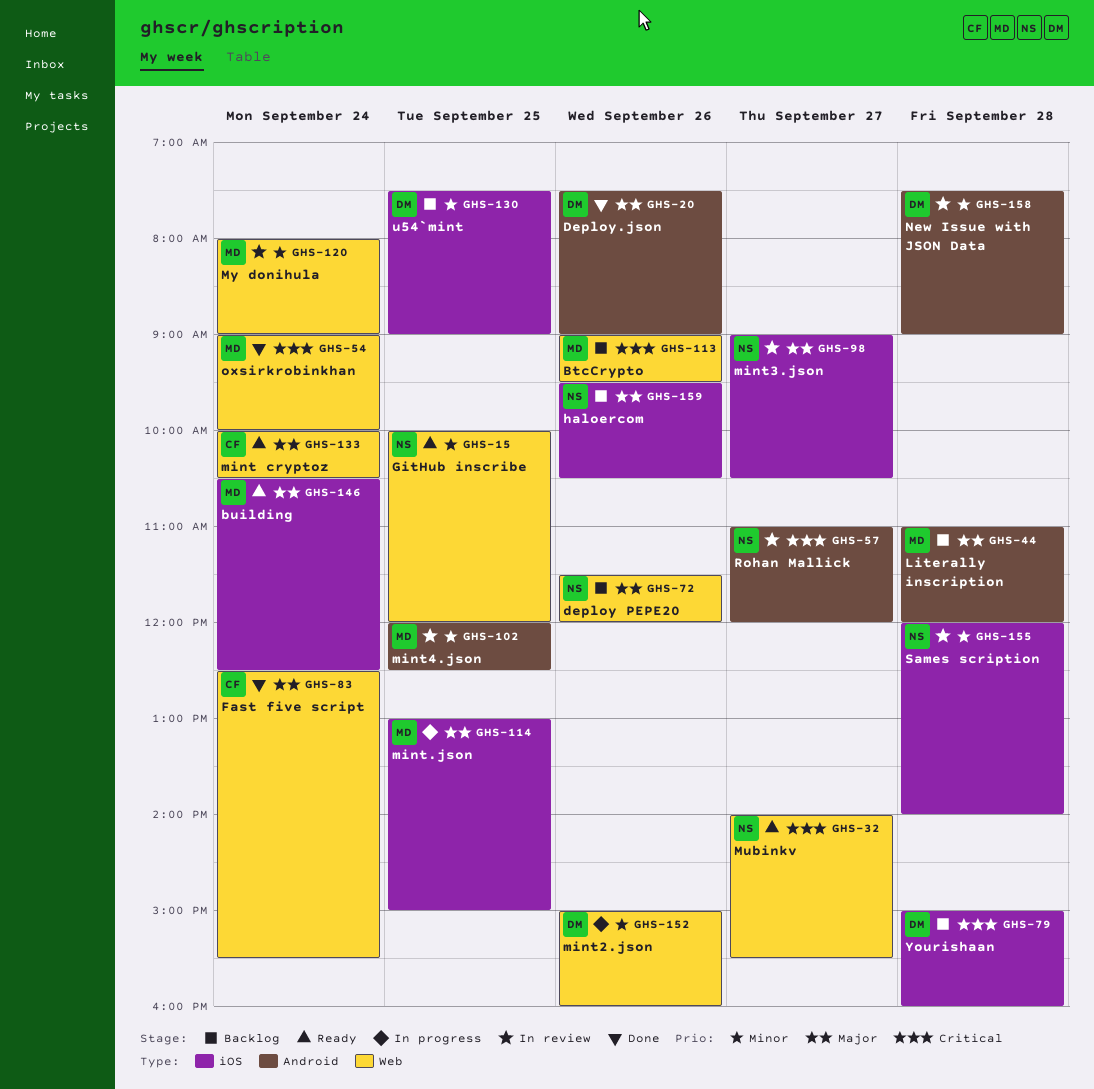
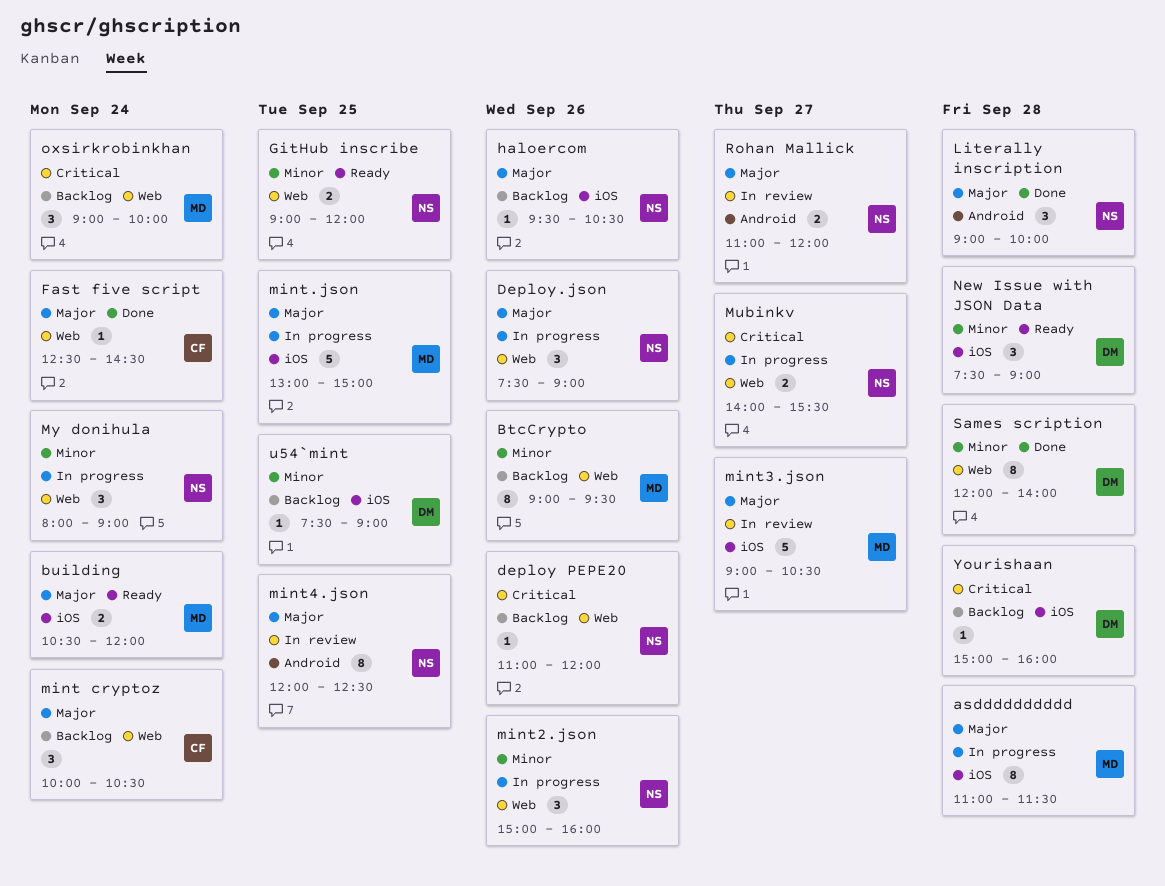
asdddddddddd: none -> present
BtcCrypto, priority: Critical -> Minor
building, ends: 12:30 -> 12:00
deploy PEPE20, priority: Major -> Critical
deploy PEPE20, begins: 11:30 -> 11:00
Deploy.json, status: Done -> In progress
Deploy.json, owner: DM -> NS
Deploy.json, label: Android -> Web
Fast five script, ends: 15:30 -> 14:30
GitHub inscribe, begins: 10:00 -> 09:00
Literally inscription, status: Backlog -> Done
Literally inscription, owner: MD -> NS
Literally inscription, begins: 11:00 -> 09:00
Literally inscription, ends: 12:00 -> 10:00
mint cryptoz, status: Ready -> Backlog
mint2.json, owner: DM -> NS
mint3.json, owner: NS -> MD
mint4.json, owner: MD -> NS
mint4.json, priority: Minor -> Major
Mubinkv, status: Ready -> In progress
My donihula, status: In review -> In progress
My donihula, owner: MD -> NS
New Issue with JSON Data, status: In review -> Ready
New Issue with JSON Data, label: Android -> iOS
oxsirkrobinkhan, status: Done -> Backlog
Rohan Mallick, priority: Critical -> Major
Sames scription, status: In review -> Done
Sames scription, owner: NS -> DM
Sames scription, label: iOS -> Web

